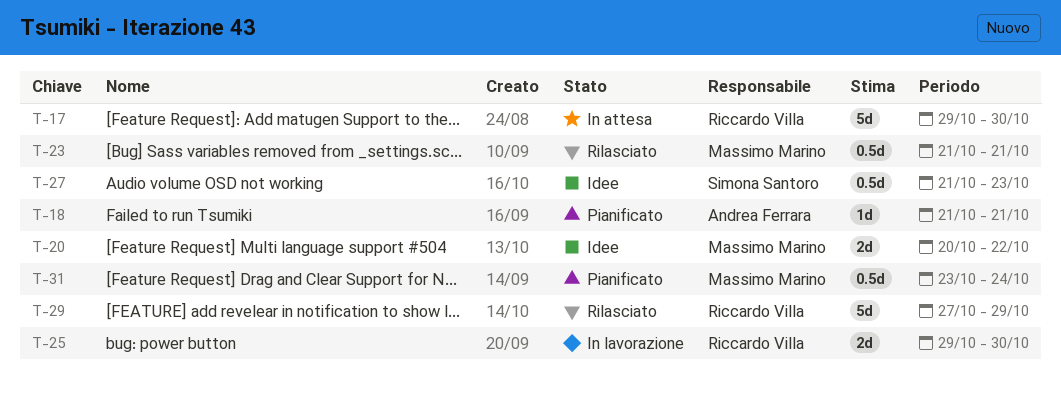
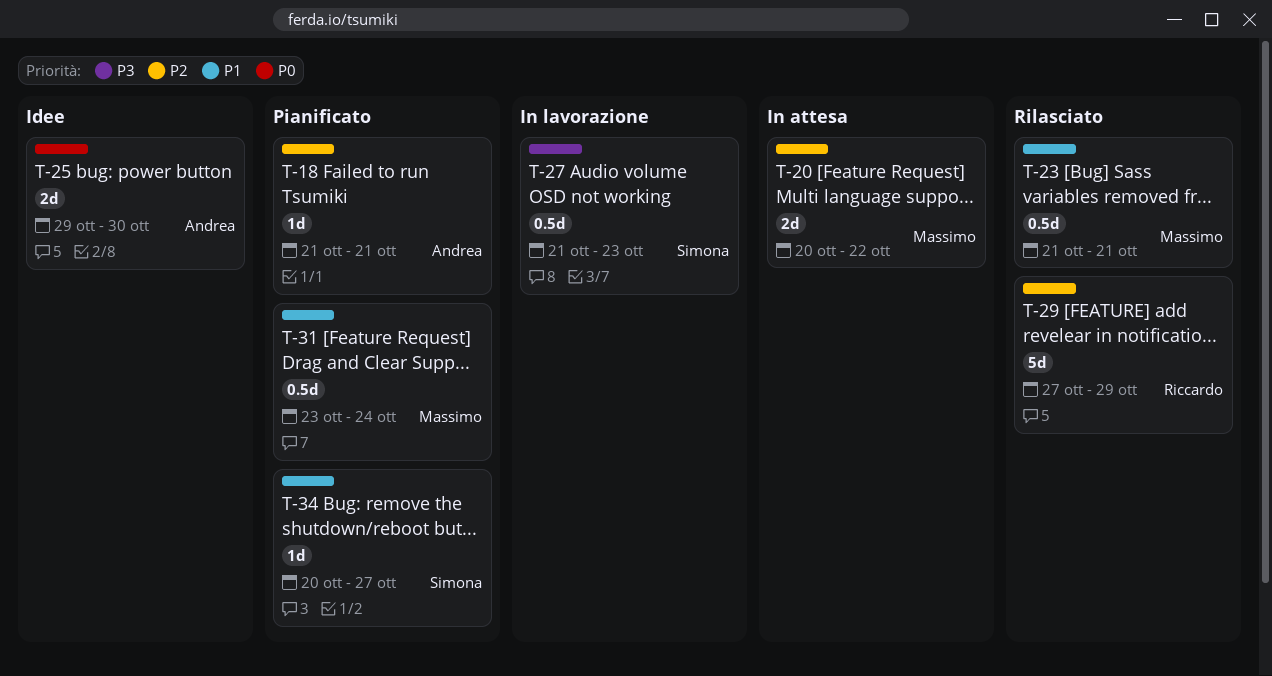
T-17: present -> none
T-20, status: Idee -> In attesa
T-25, status: In lavorazione -> Idee
T-25, owner: Riccardo Villa -> Andrea Ferrara
T-27, status: Idee -> In lavorazione
T-34: none -> present

